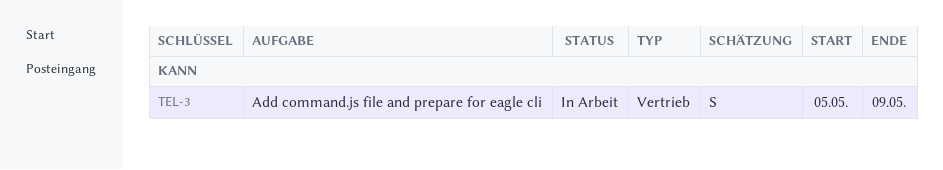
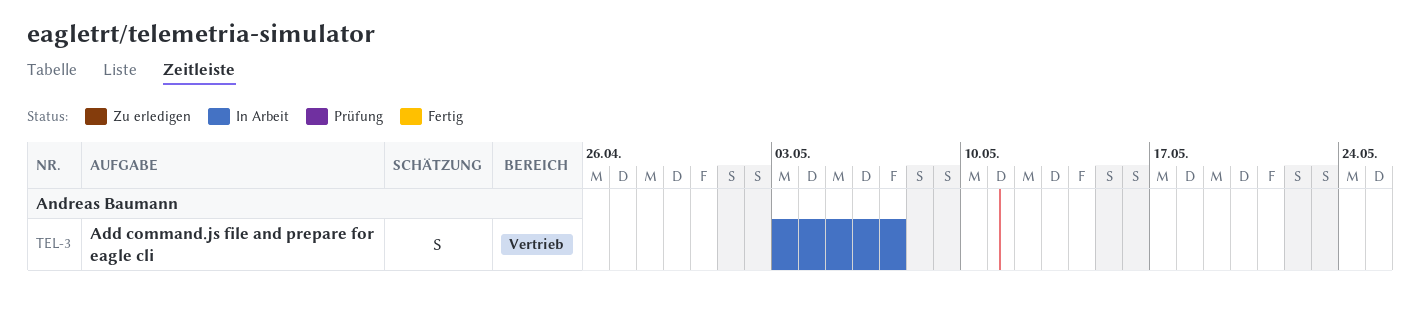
TEL-3, start: May 5 -> May 3
TEL-3, due: May 9 -> May 7

